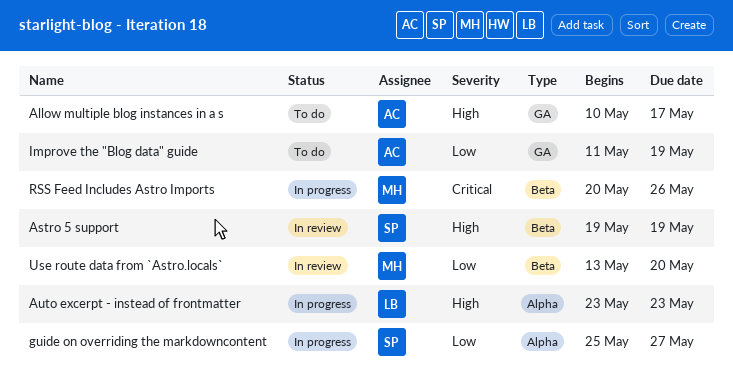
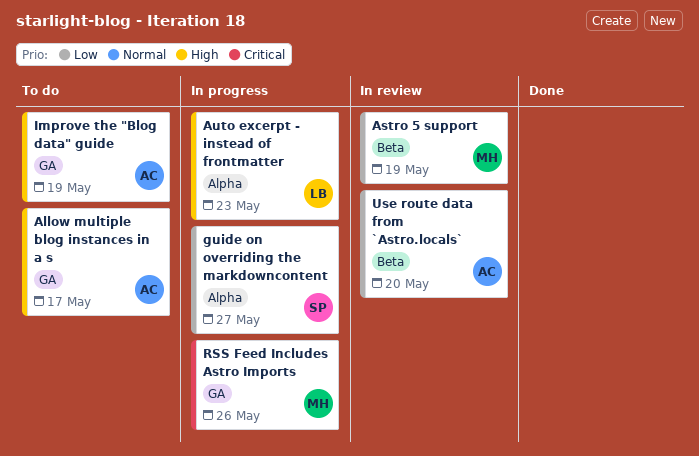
Astro 5 support, owner: SP -> MH
Astro 5 support, priority: High -> Low
Improve the "Blog data" guide, priority: Low -> High
RSS Feed Includes Astro Imports, label: Beta -> GA
Use route data from `Astro.locals`, owner: MH -> AC

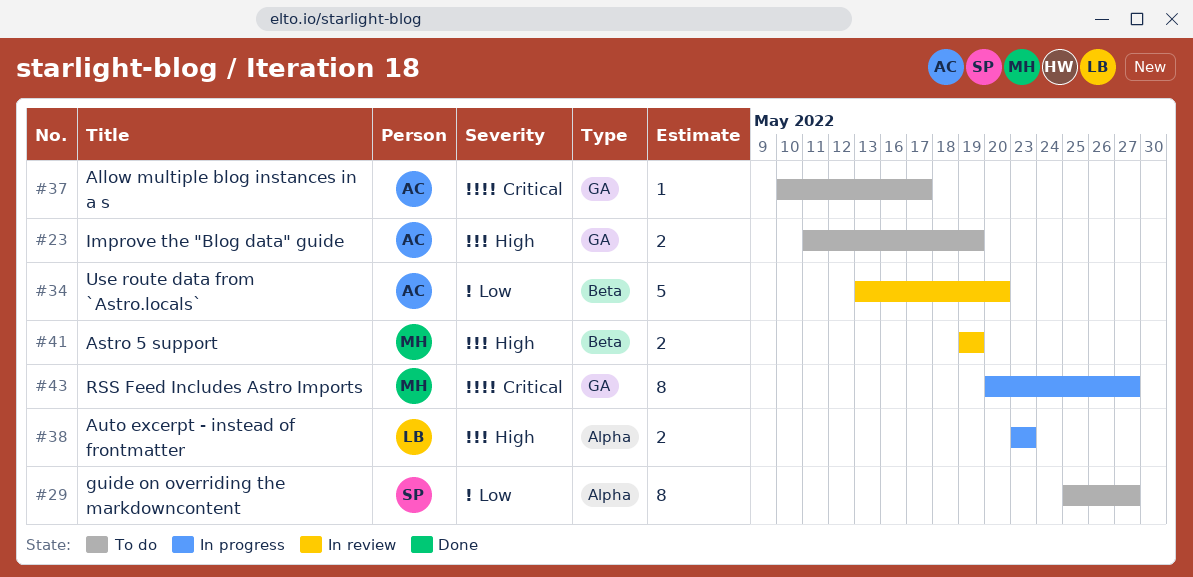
Allow multiple blog instances in a s, priority: High -> Critical
Astro 5 support, priority: Low -> High
guide on overriding the markdowncontent, status: In progress -> To do
RSS Feed Includes Astro Imports, due: May 26 -> May 27

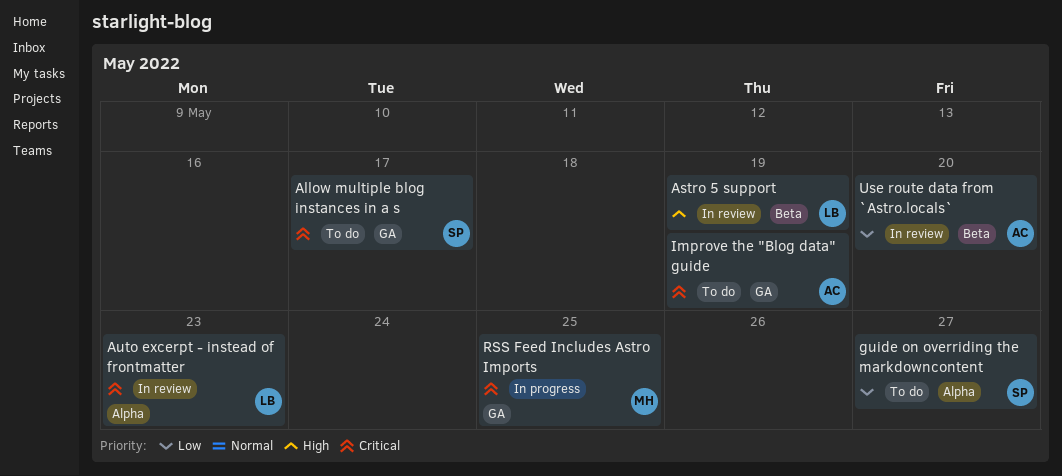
Allow multiple blog instances in a s, owner: AC -> SP
Astro 5 support, owner: MH -> LB
Auto excerpt - instead of frontmatter, status: In progress -> In review
Auto excerpt - instead of frontmatter, priority: High -> Critical
Improve the "Blog data" guide, priority: High -> Critical
RSS Feed Includes Astro Imports, due: May 27 -> May 25

